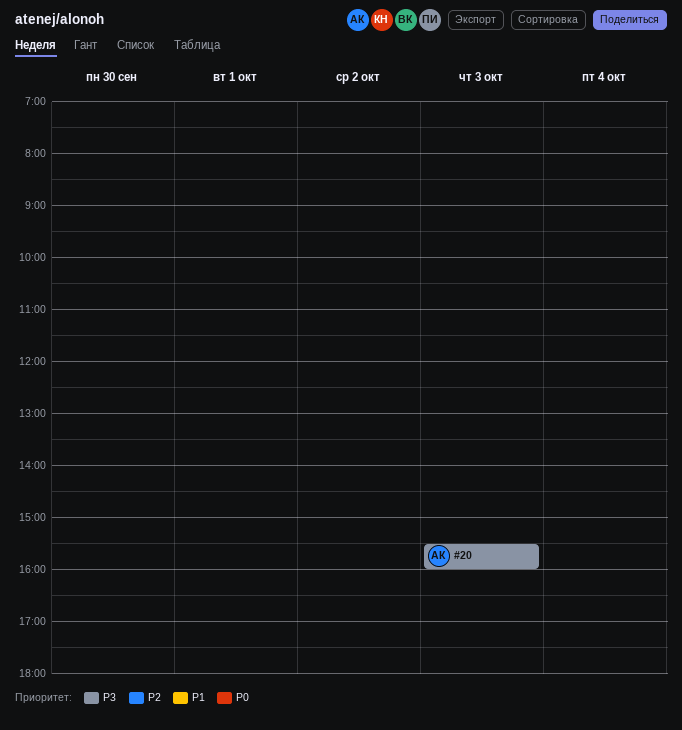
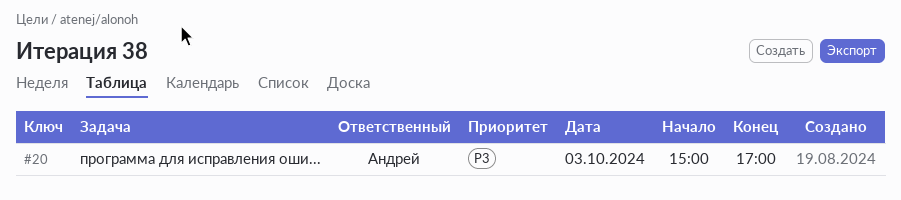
#20, begins: 15:30 -> 15:00
#20, ends: 16:00 -> 17:00

